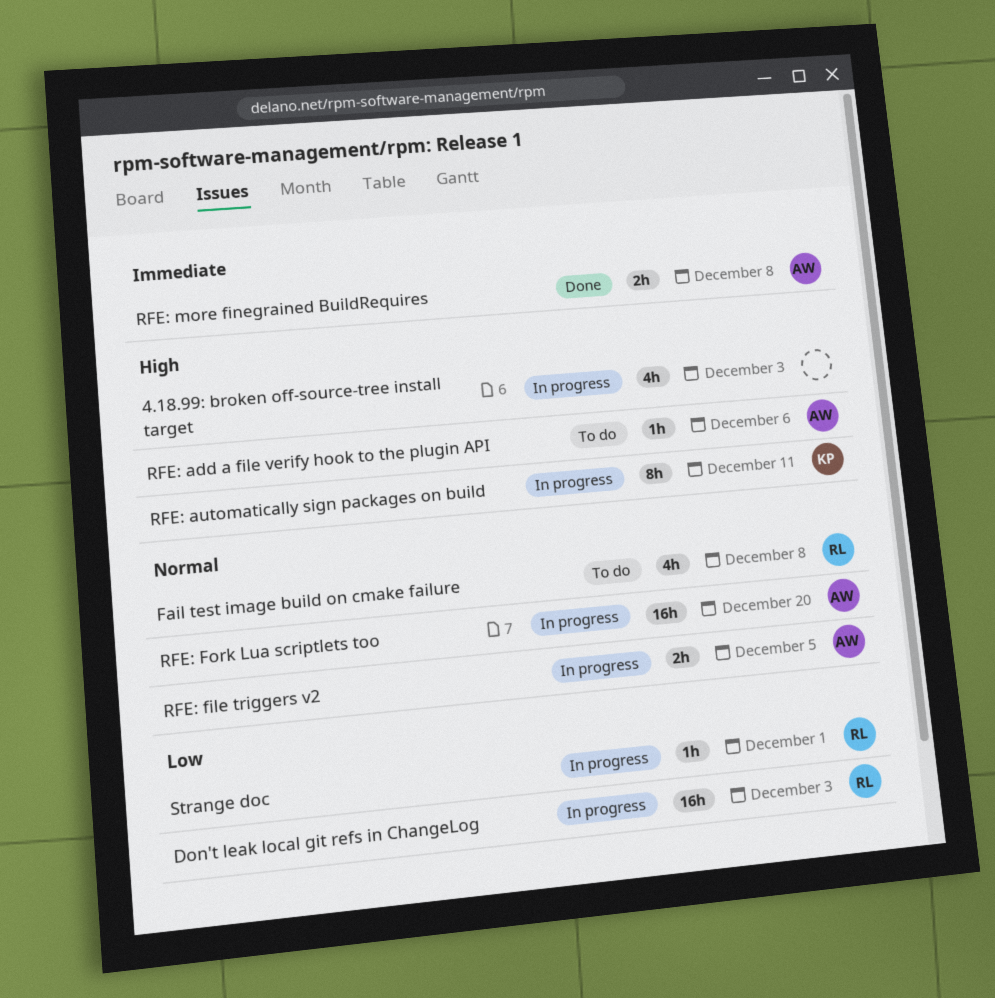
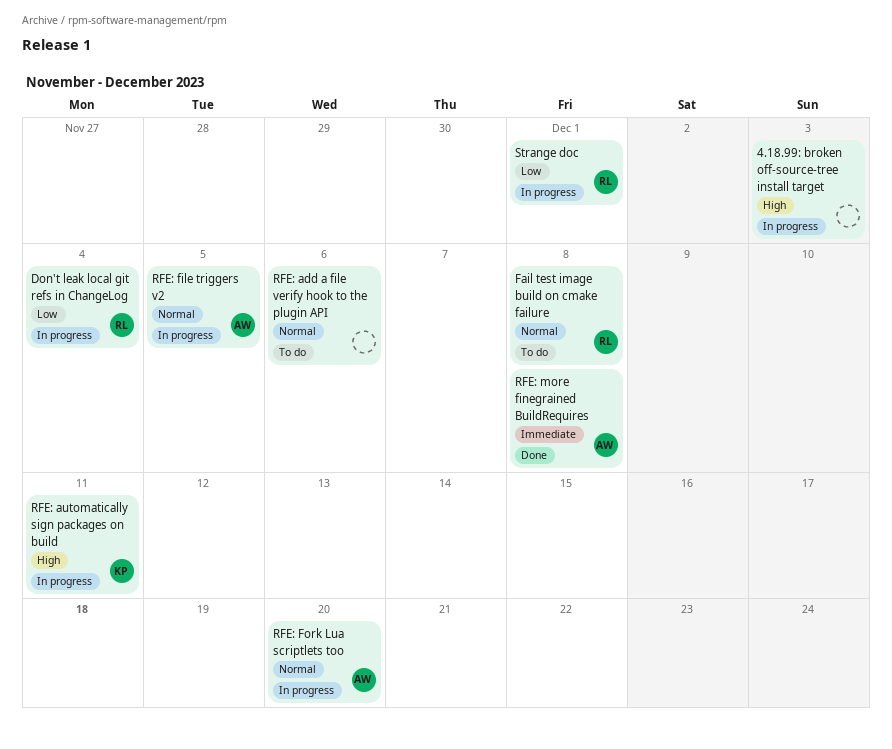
Don't leak local git refs in ChangeLog, due: Dec 3 -> Dec 4
RFE: add a file verify hook to the plugin API, owner: AW -> none
RFE: add a file verify hook to the plugin API, priority: High -> Normal

